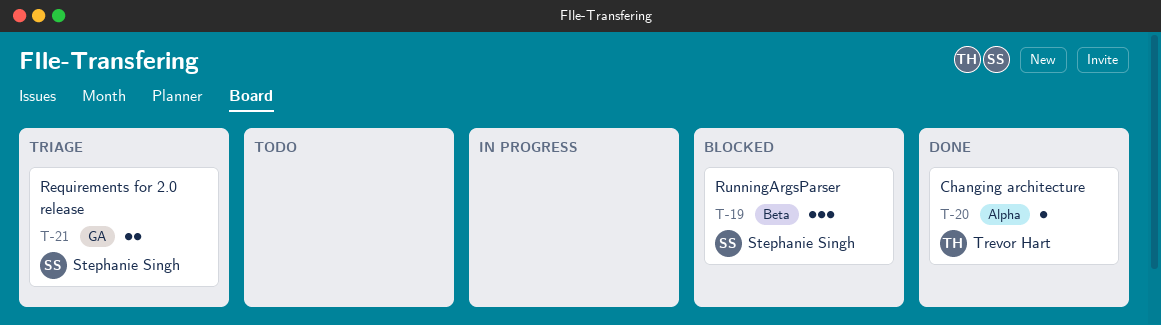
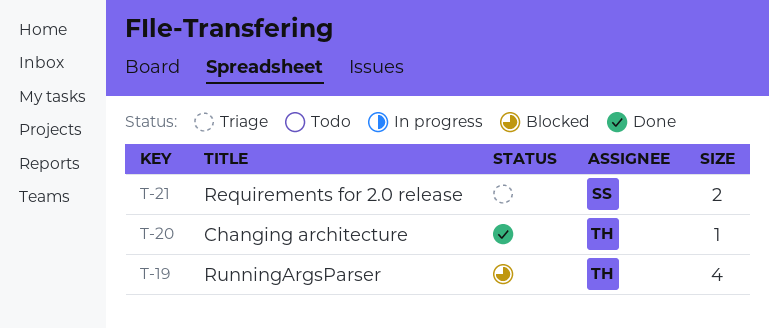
T-19, owner: Stephanie Singh -> Trevor Hart
T-19, estimate: 3 -> 4

